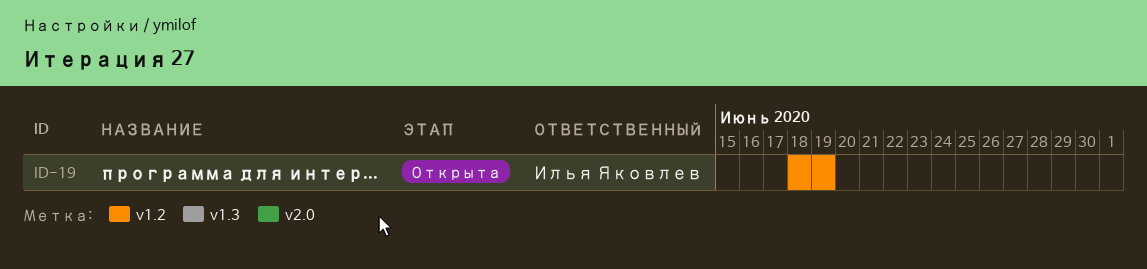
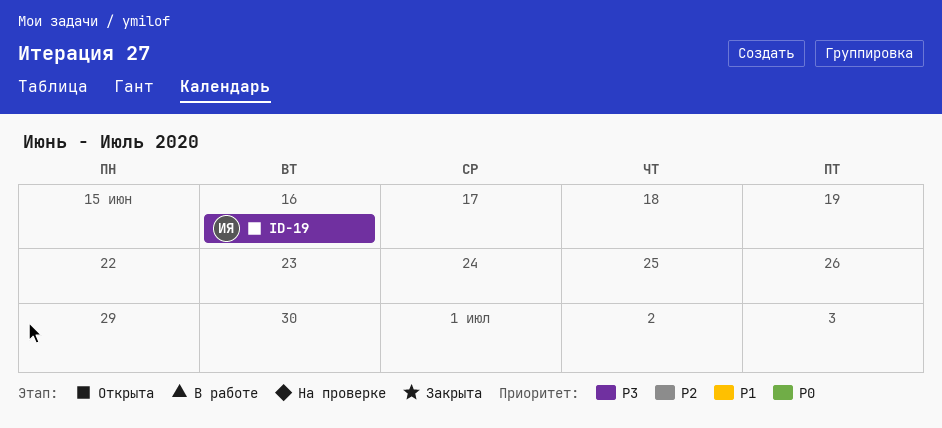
ID-19, start: Jun 18 -> Jun 16
ID-19, due: Jun 19 -> Jun 16

